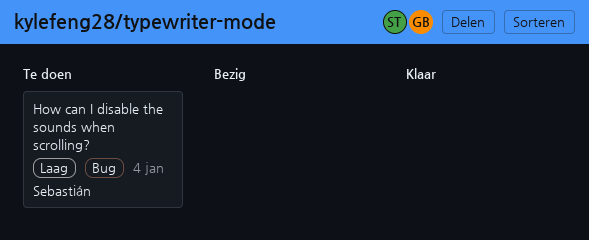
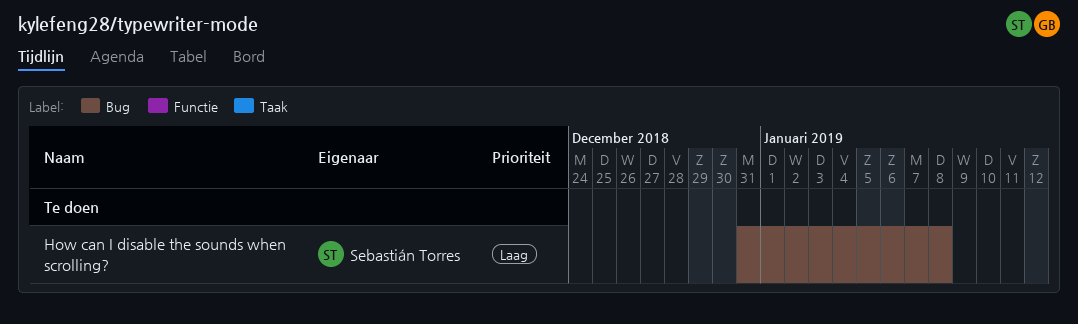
How can I disable the sounds when scrolling?, due: Jan 4 -> Jan 8

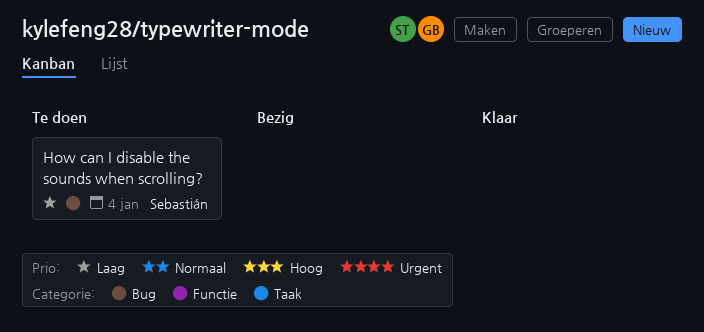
How can I disable the sounds when scrolling?, due: Jan 8 -> Jan 4

